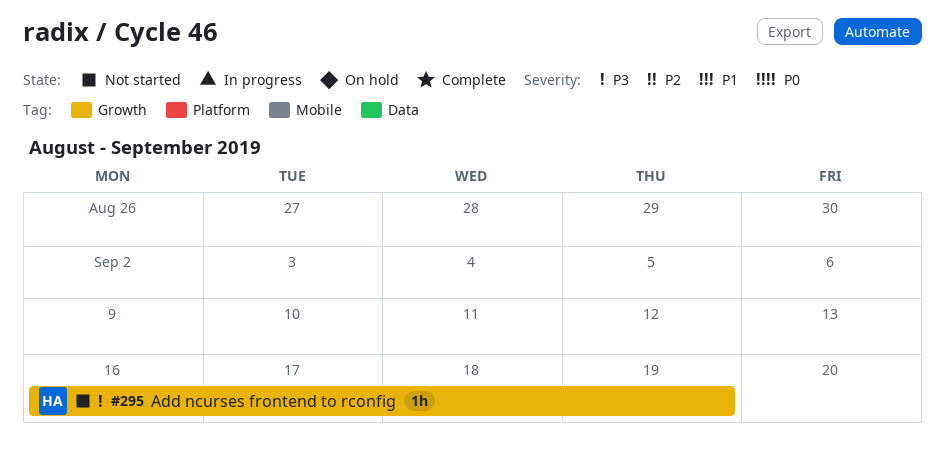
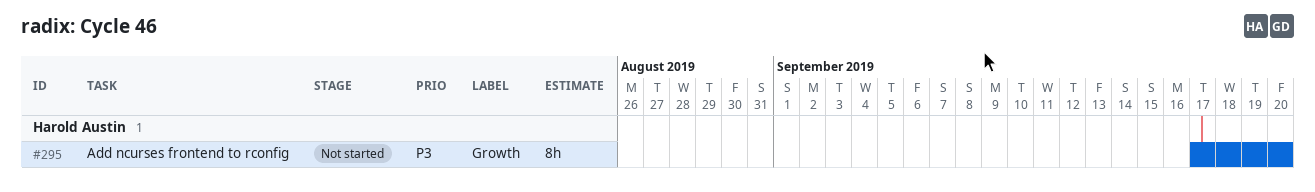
#295, estimate: 1h -> 8h
#295, start: Sep 16 -> Sep 17
#295, due: Sep 19 -> Sep 20

